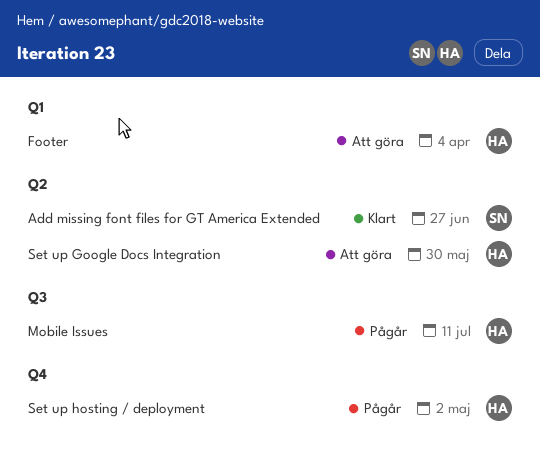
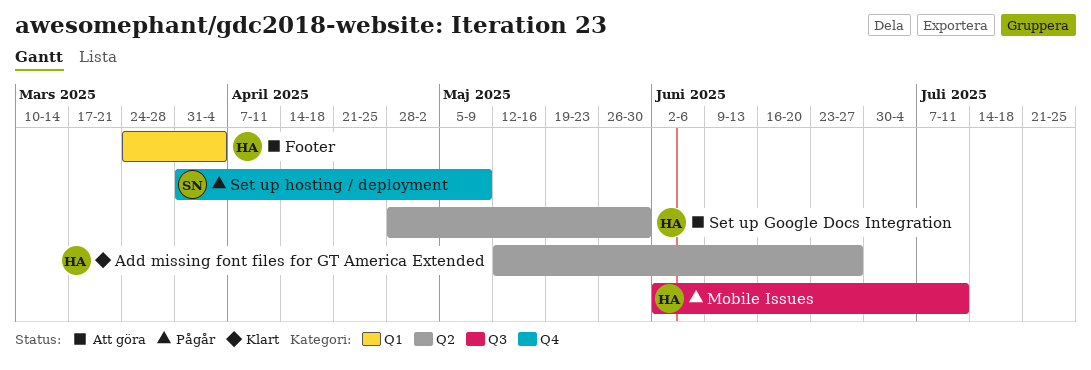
Add missing font files for GT America Extended, owner: SN -> HA
Set up hosting / deployment, owner: HA -> SN
Set up hosting / deployment, due: May 2 -> May 9

